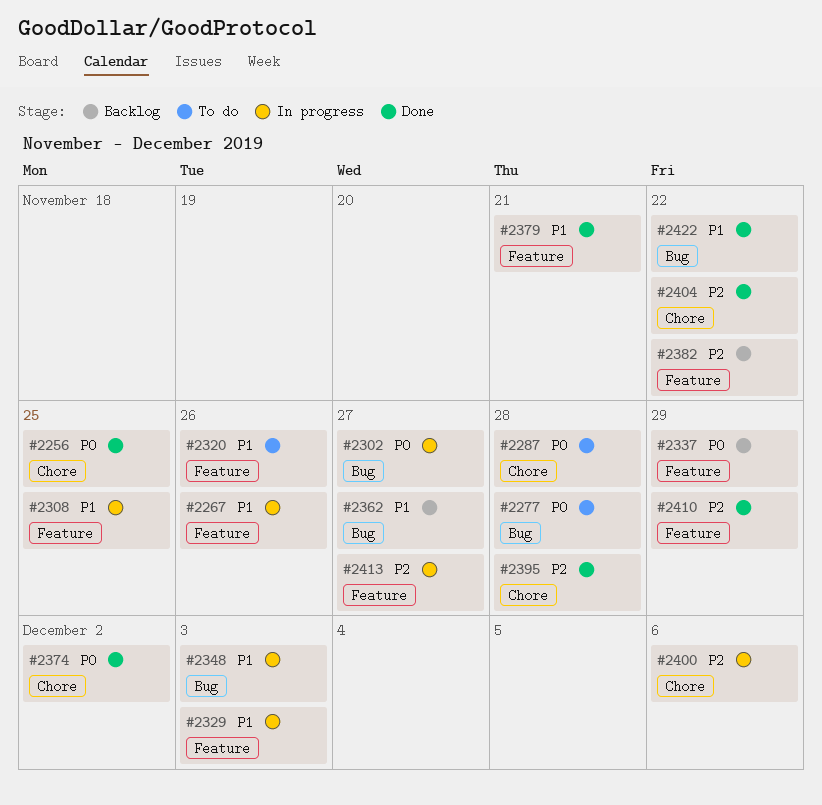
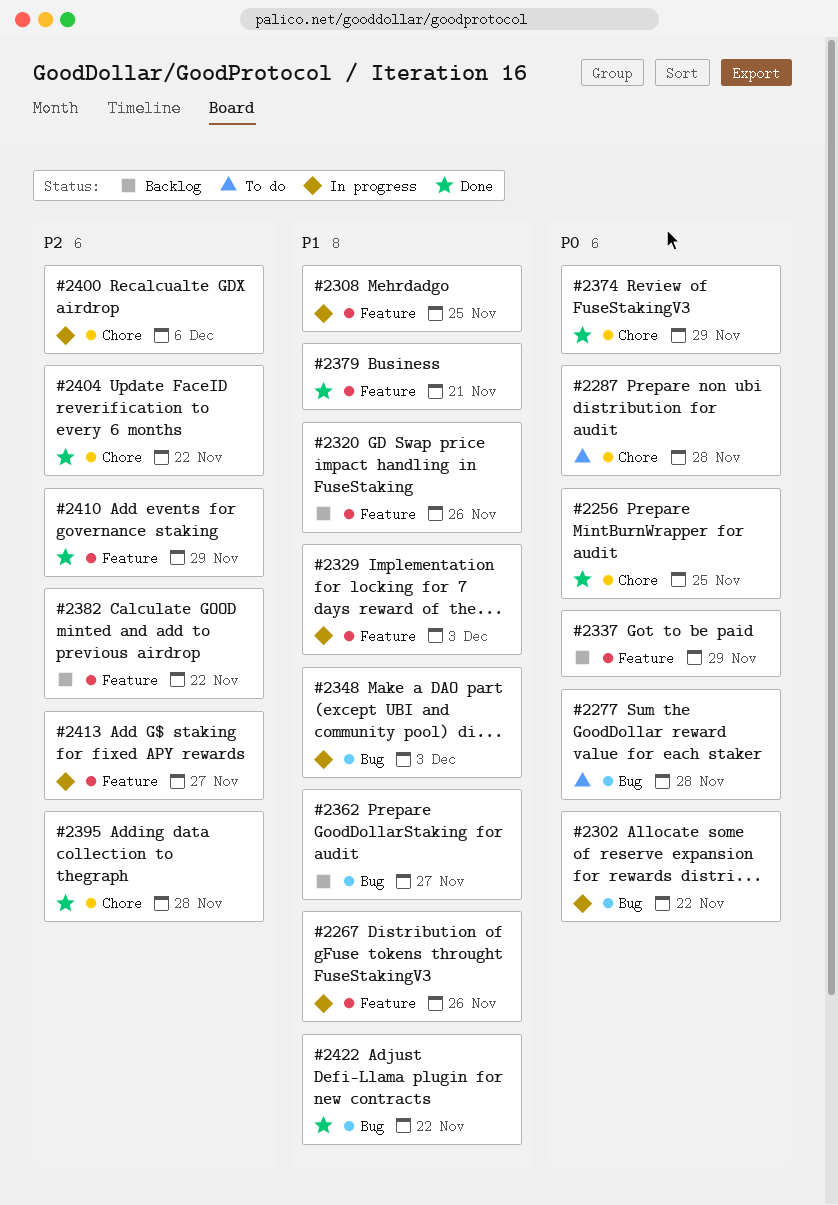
#2302, due: Nov 27 -> Nov 22
#2320, status: To do -> Backlog
#2374, due: Dec 2 -> Nov 29

